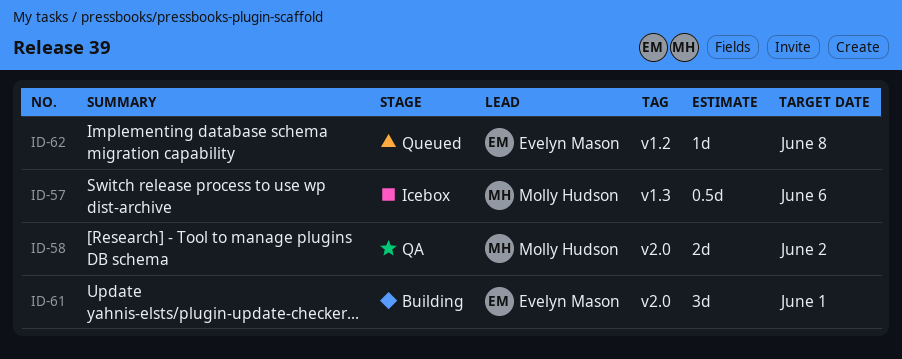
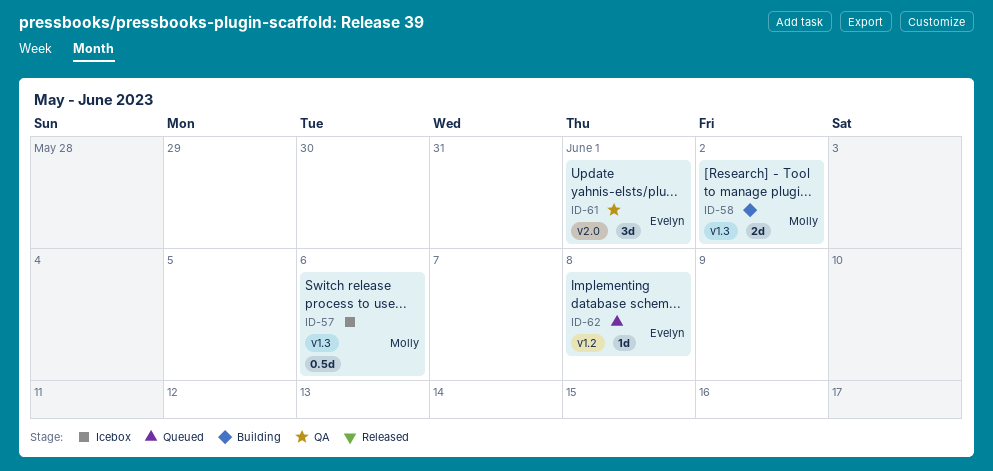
ID-58, status: QA -> Building
ID-58, label: v2.0 -> v1.3
ID-61, status: Building -> QA

